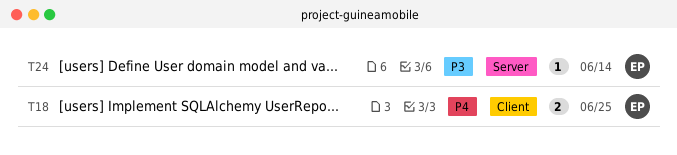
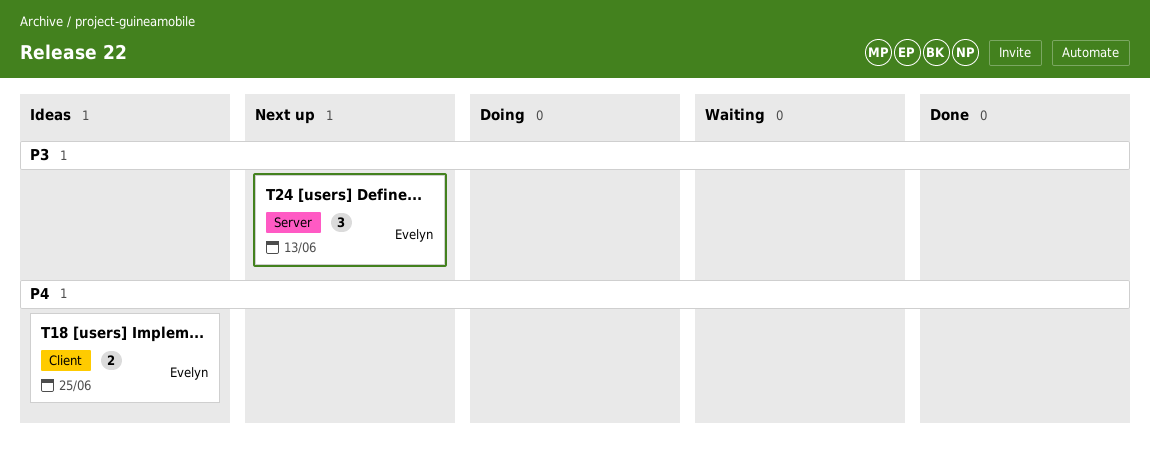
T24, estimate: 1 -> 3
T24, due: Jun 14 -> Jun 13

